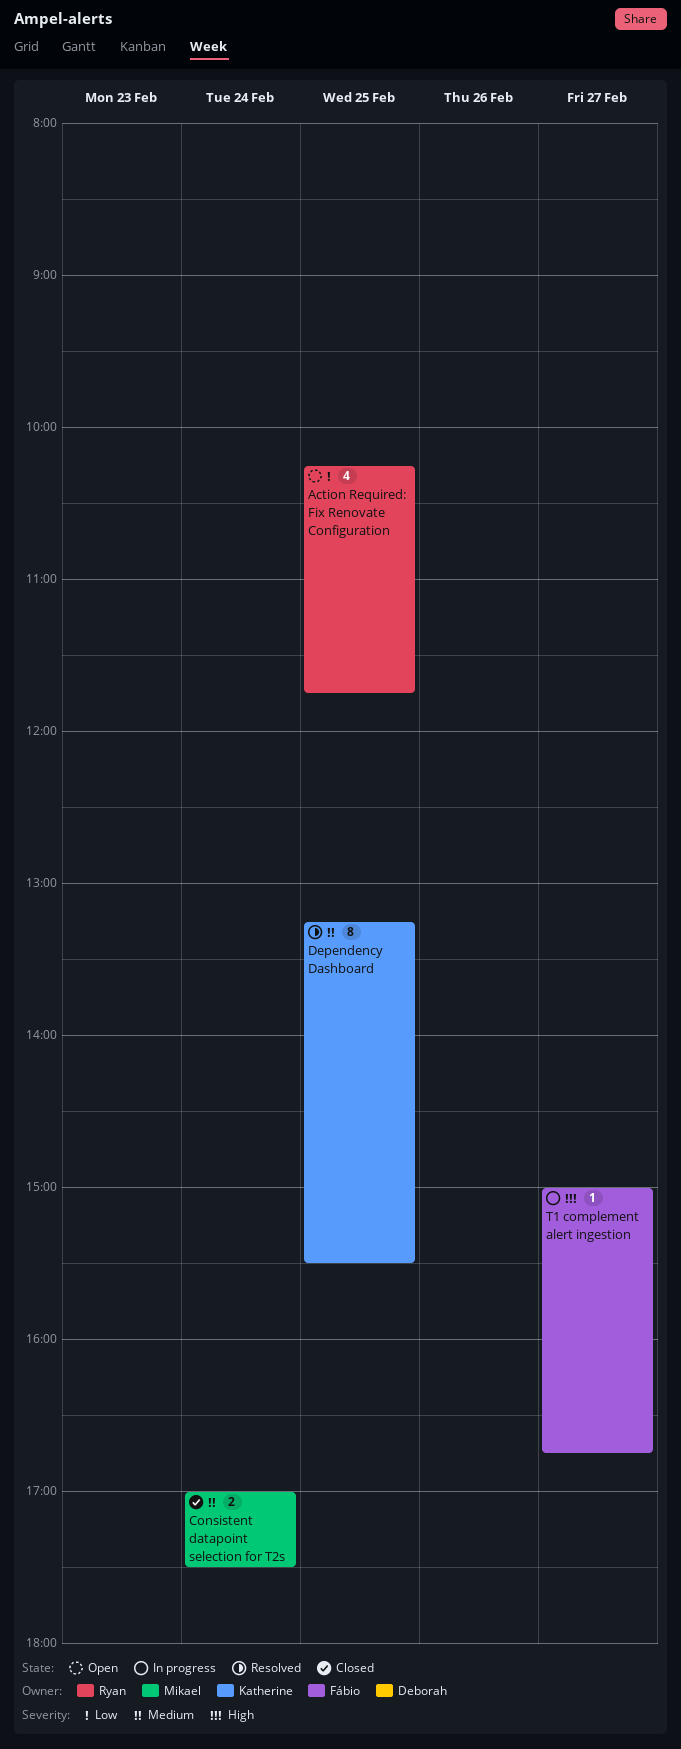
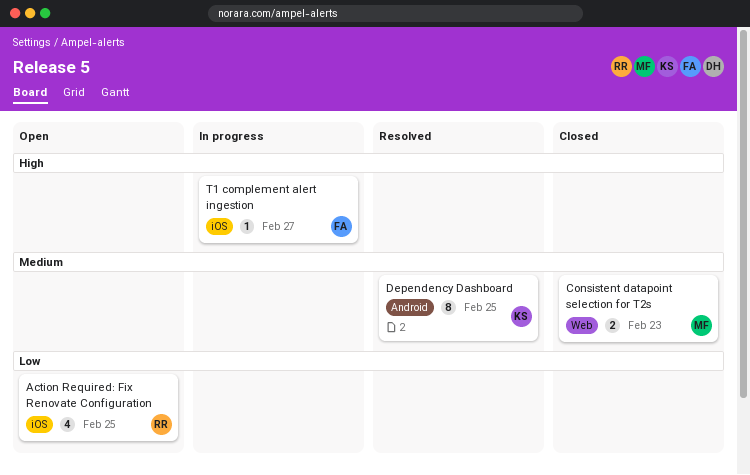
Consistent datapoint selection for T2s, day: Feb 24 -> Feb 23

